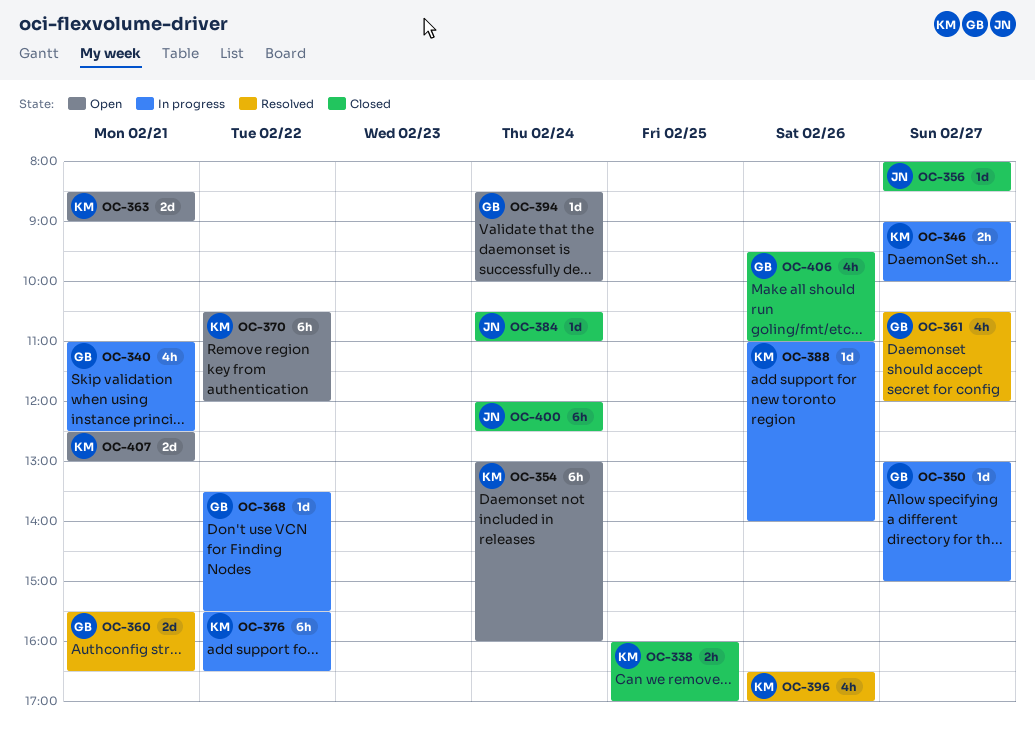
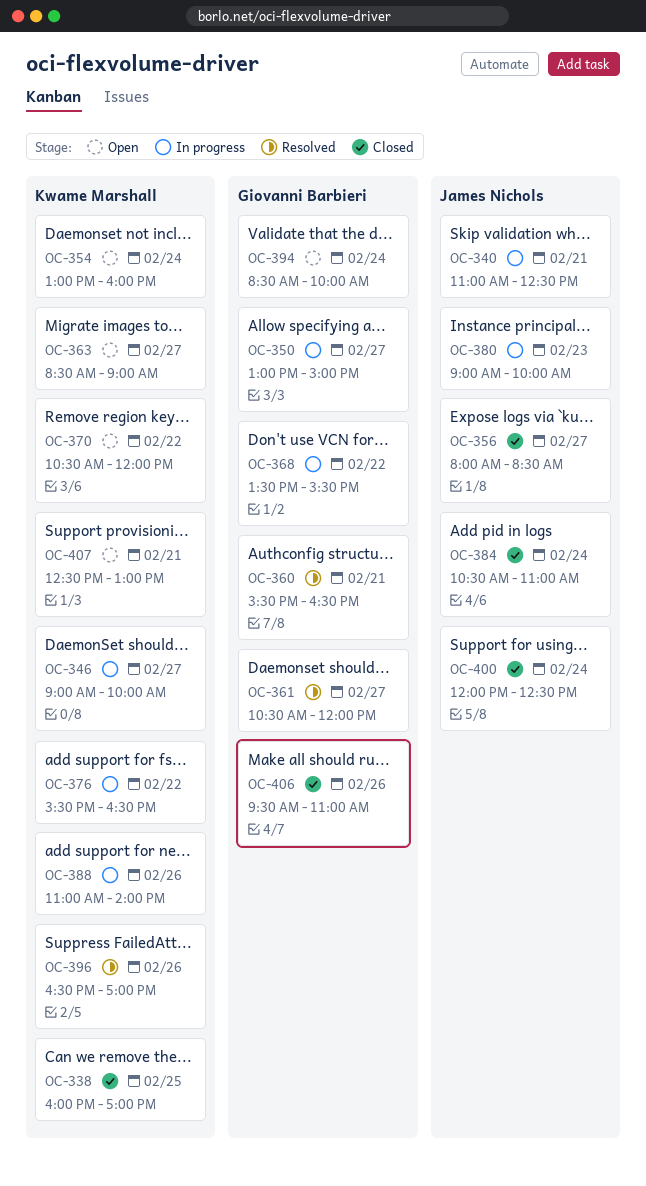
OC-340, owner: Giovanni Barbieri -> James Nichols
OC-363, day: Feb 21 -> Feb 27
OC-380: none -> present

